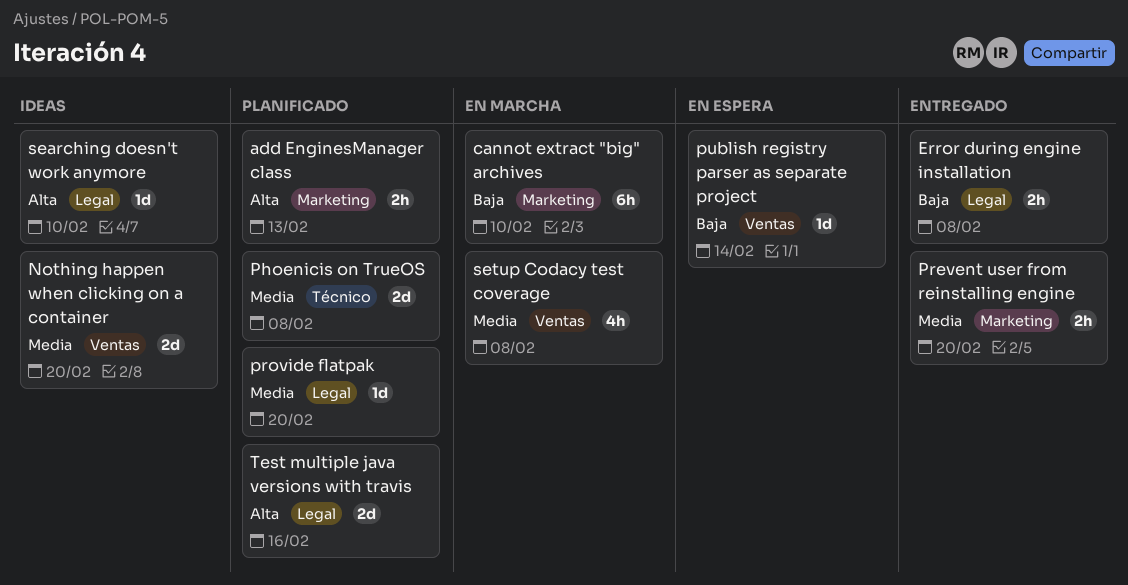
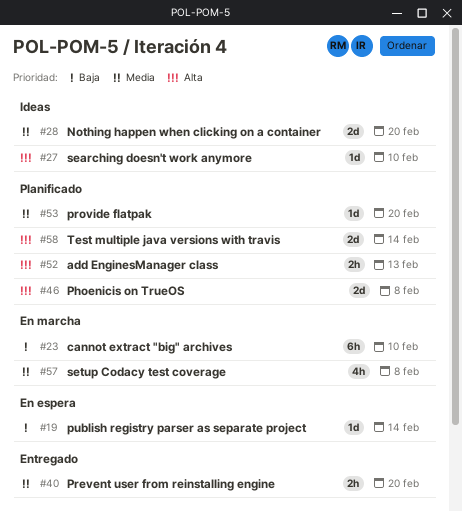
Error during engine installation: present -> none
Phoenicis on TrueOS, priority: Media -> Alta
Test multiple java versions with travis, due: Feb 16 -> Feb 14

